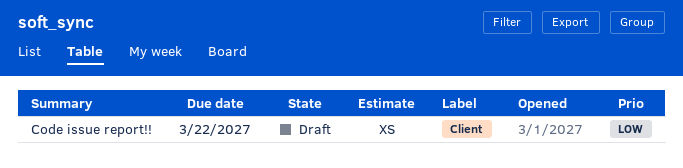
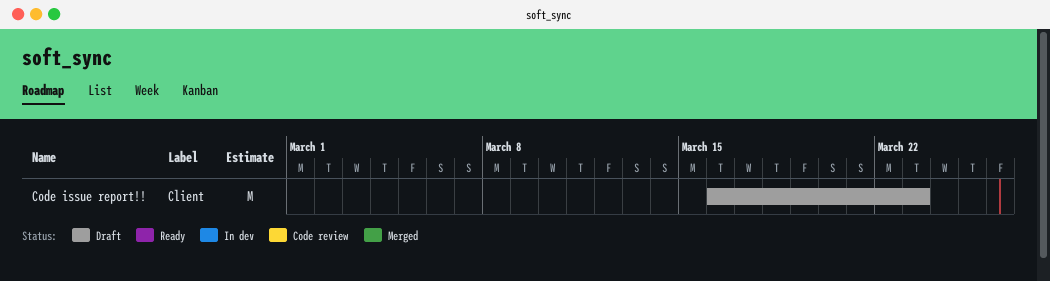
Code issue report!!, estimate: XS -> M
Code issue report!!, due: Mar 22 -> Mar 23

